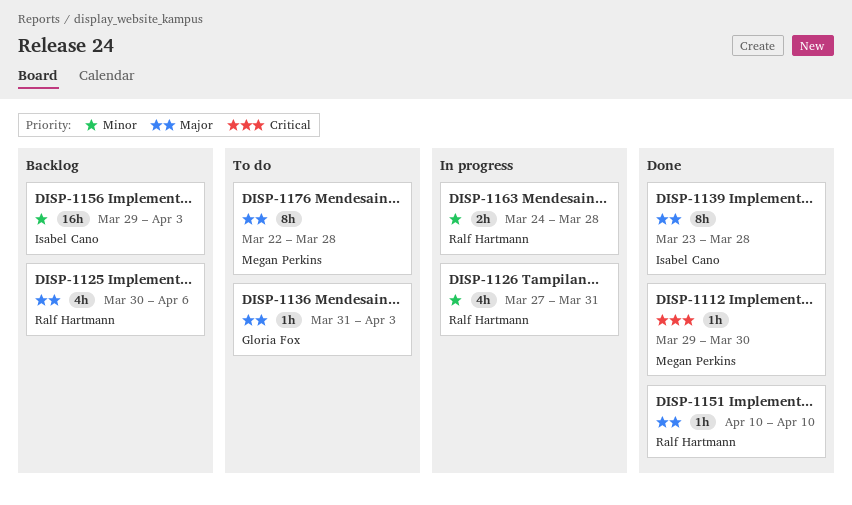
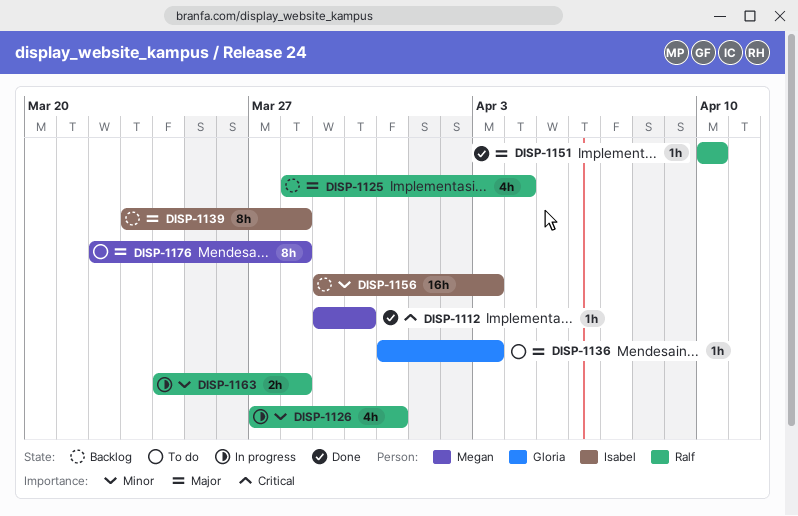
DISP-1125, start: Mar 30 -> Mar 28
DISP-1125, due: Apr 6 -> Apr 4
DISP-1139, status: Done -> Backlog

